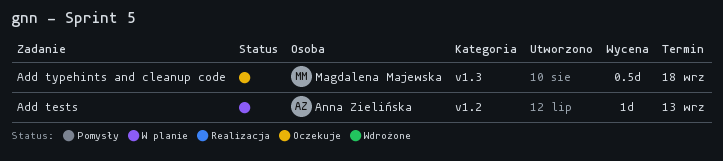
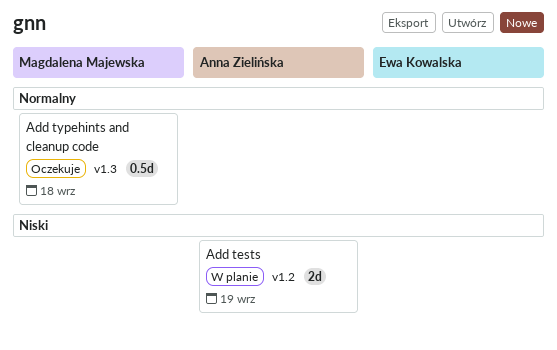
Add tests, estimate: 1d -> 2d
Add tests, due: Sep 13 -> Sep 19

